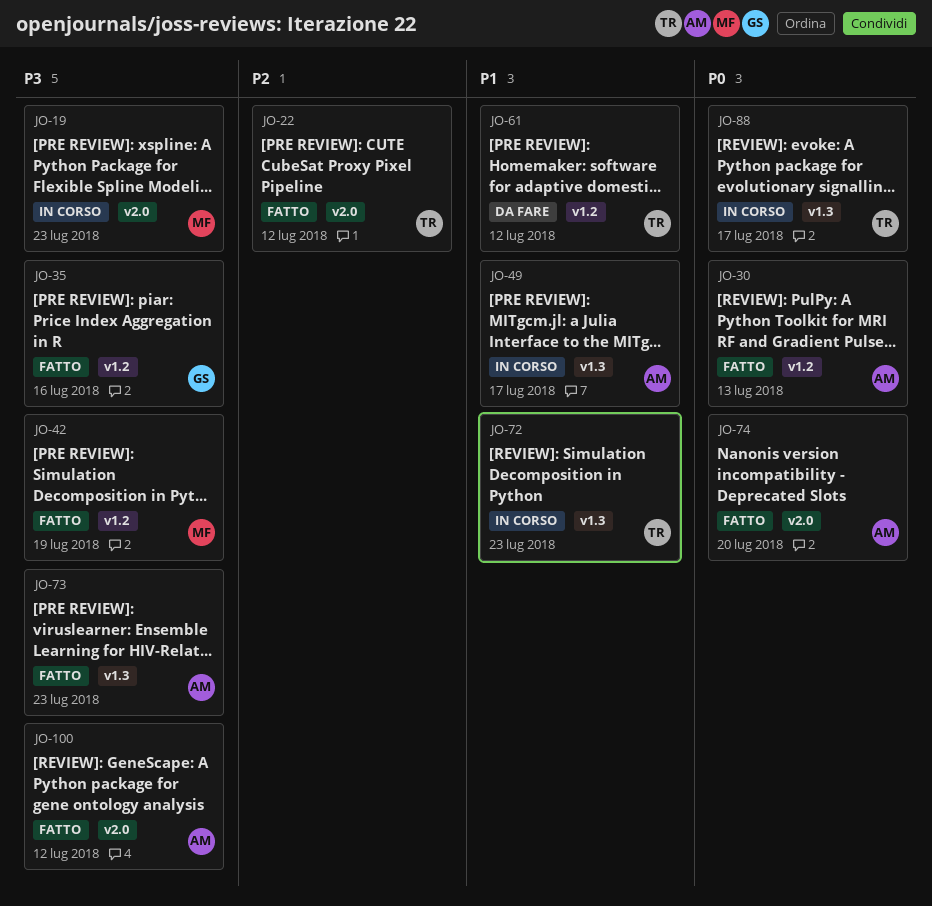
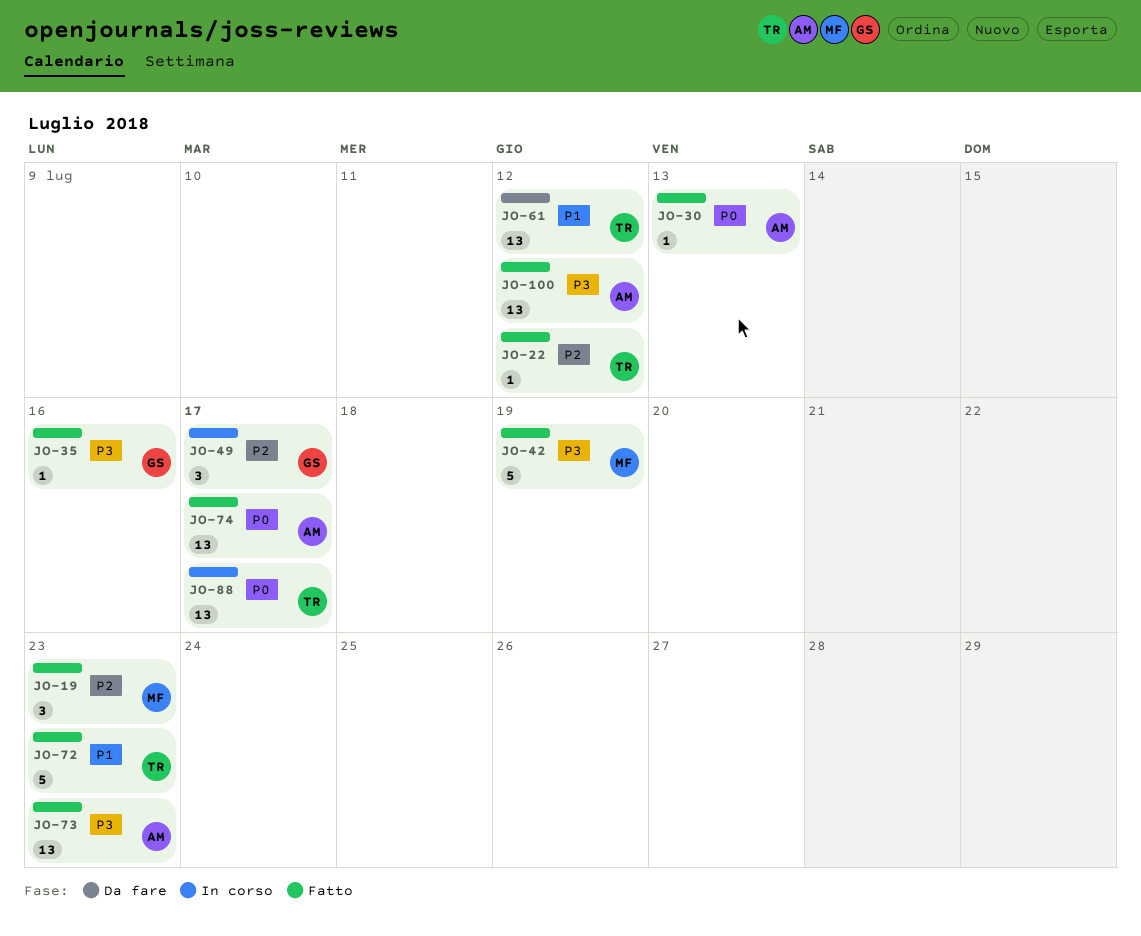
JO-19, status: In corso -> Fatto
JO-19, priority: P3 -> P2
JO-49, owner: AM -> GS
JO-49, priority: P1 -> P2
JO-72, status: In corso -> Fatto
JO-74, due: Jul 20 -> Jul 17

